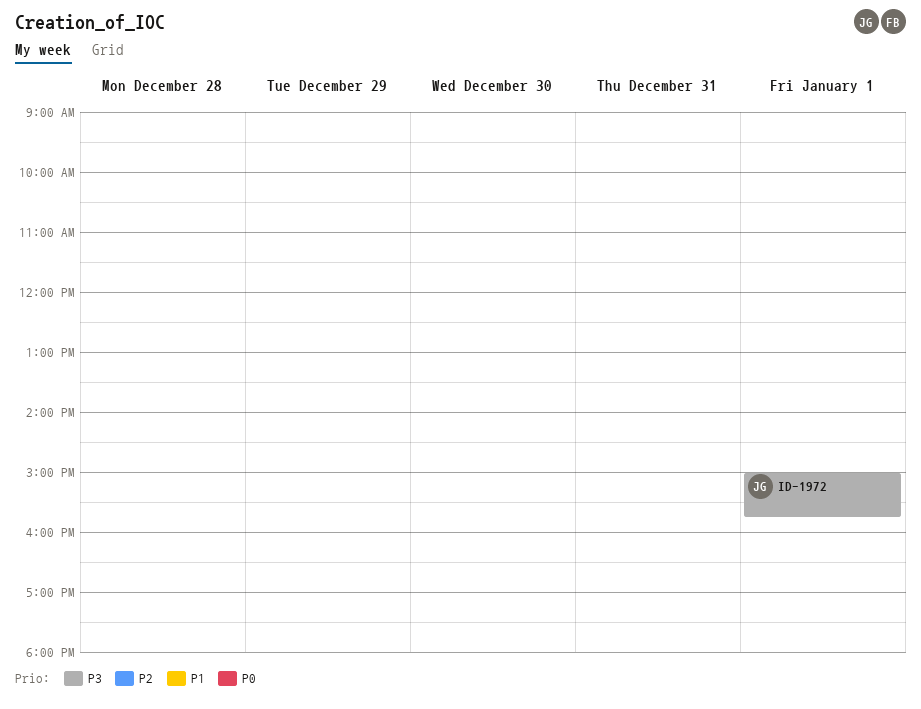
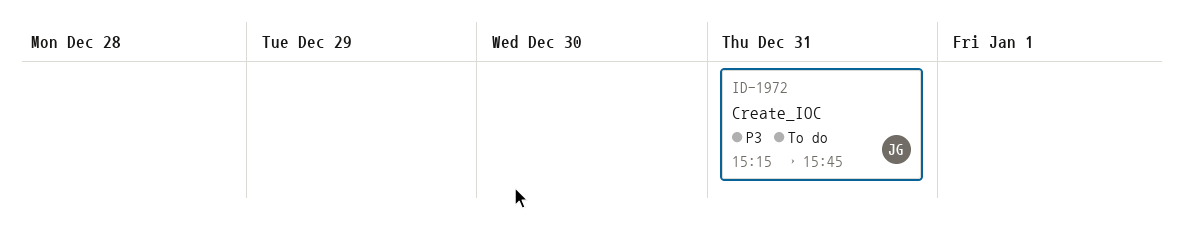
ID-1972, day: Jan 1 -> Dec 31
ID-1972, begins: 15:00 -> 15:15

